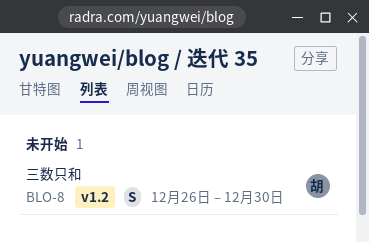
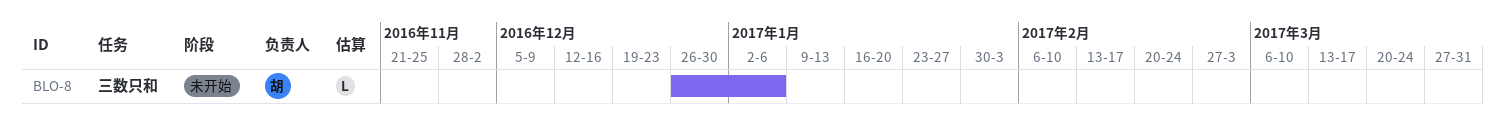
BLO-8, estimate: S -> L
BLO-8, due: Dec 30 -> Jan 6

